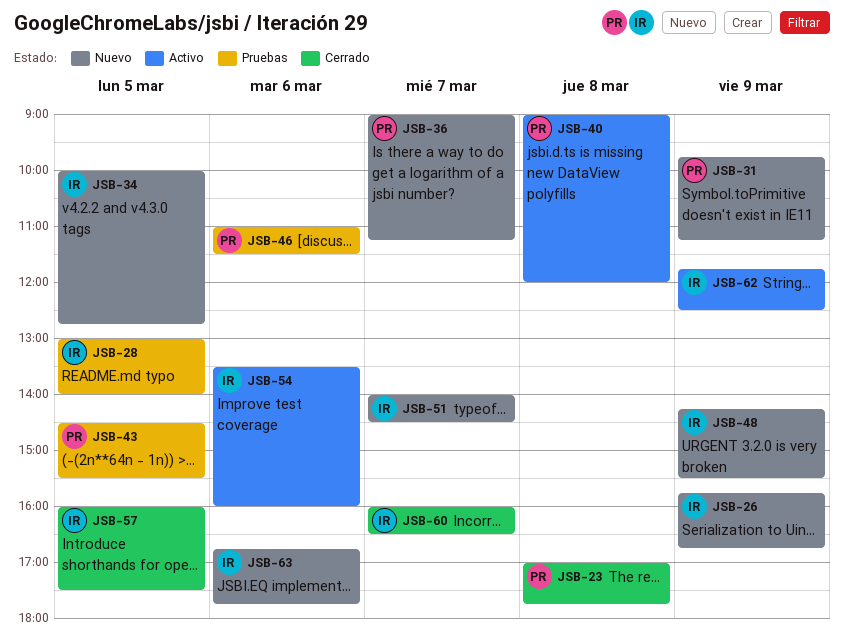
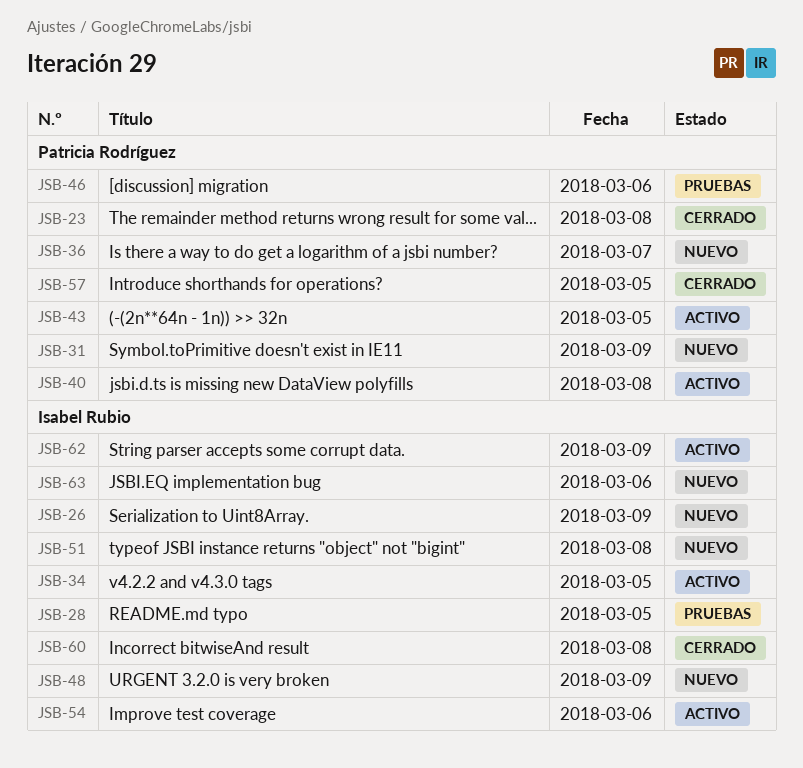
JSB-34, status: Nuevo -> Activo
JSB-43, status: Pruebas -> Activo
JSB-51, day: Mar 7 -> Mar 8
JSB-57, owner: Isabel Rubio -> Patricia Rodríguez
JSB-60, day: Mar 7 -> Mar 8

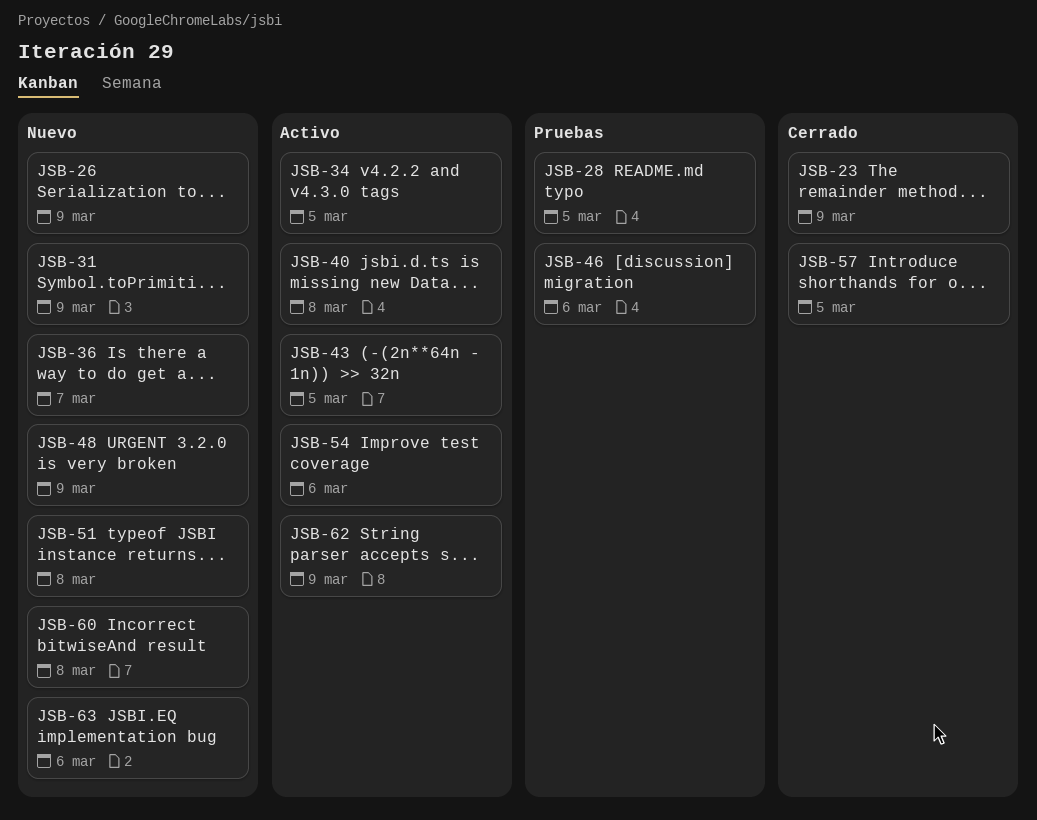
JSB-23, day: Mar 8 -> Mar 9
JSB-60, status: Cerrado -> Nuevo

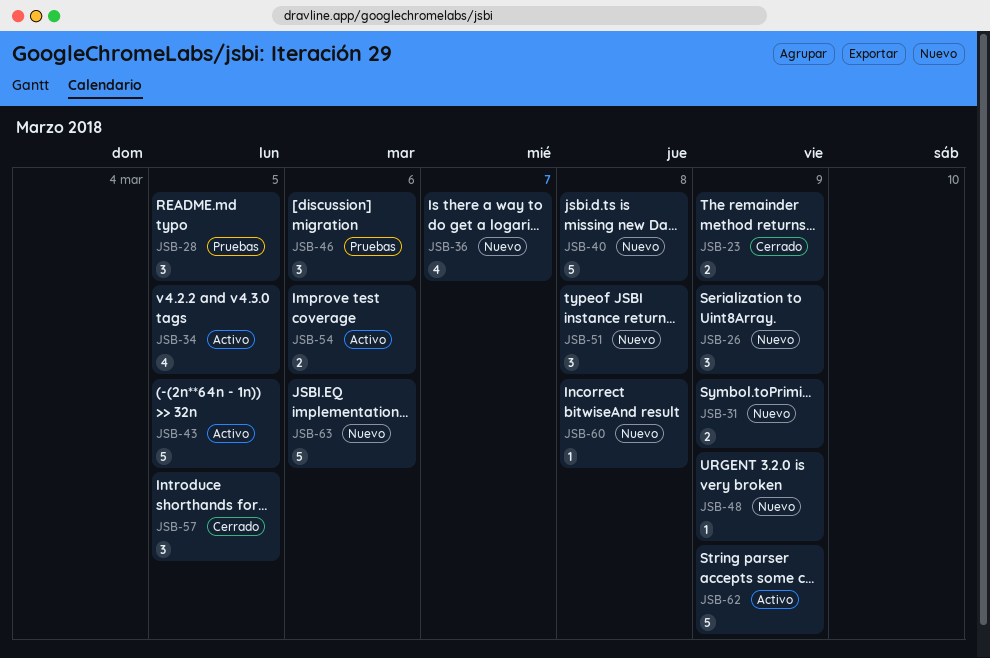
JSB-40, status: Activo -> Nuevo

